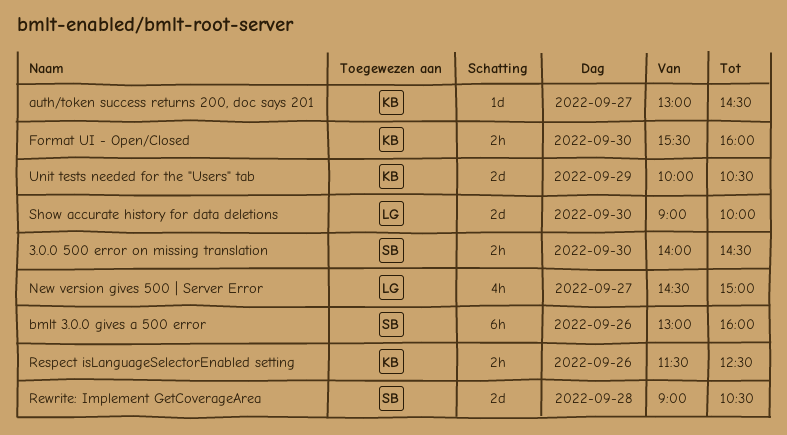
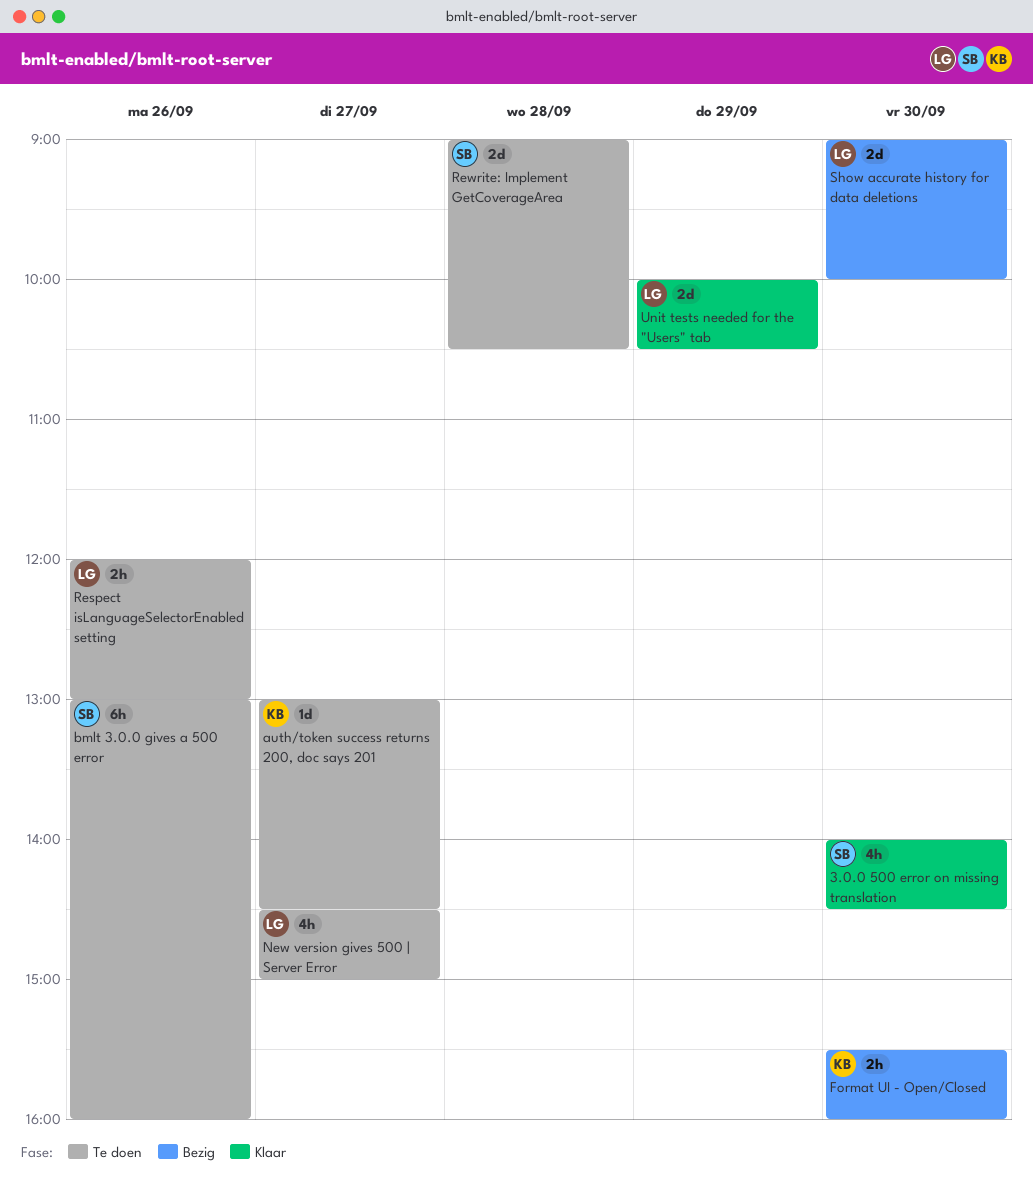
3.0.0 500 error on missing translation, estimate: 2h -> 4h
Respect isLanguageSelectorEnabled setting, owner: KB -> LG
Respect isLanguageSelectorEnabled setting, begins: 11:30 -> 12:00
Respect isLanguageSelectorEnabled setting, ends: 12:30 -> 13:00
Unit tests needed for the "Users" tab, owner: KB -> LG

